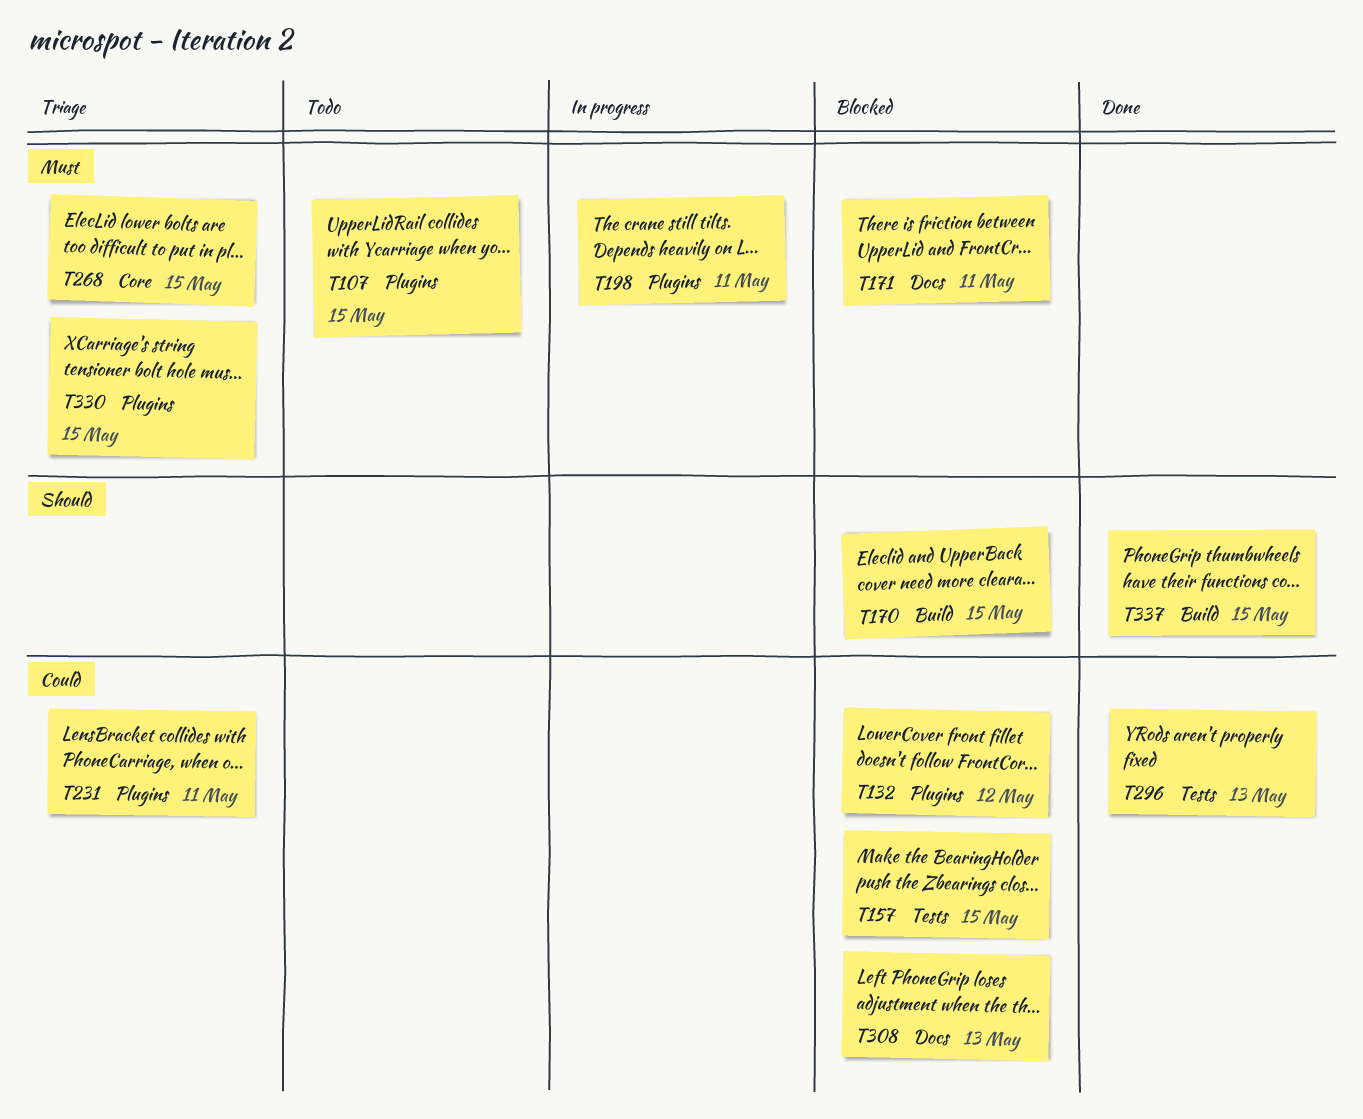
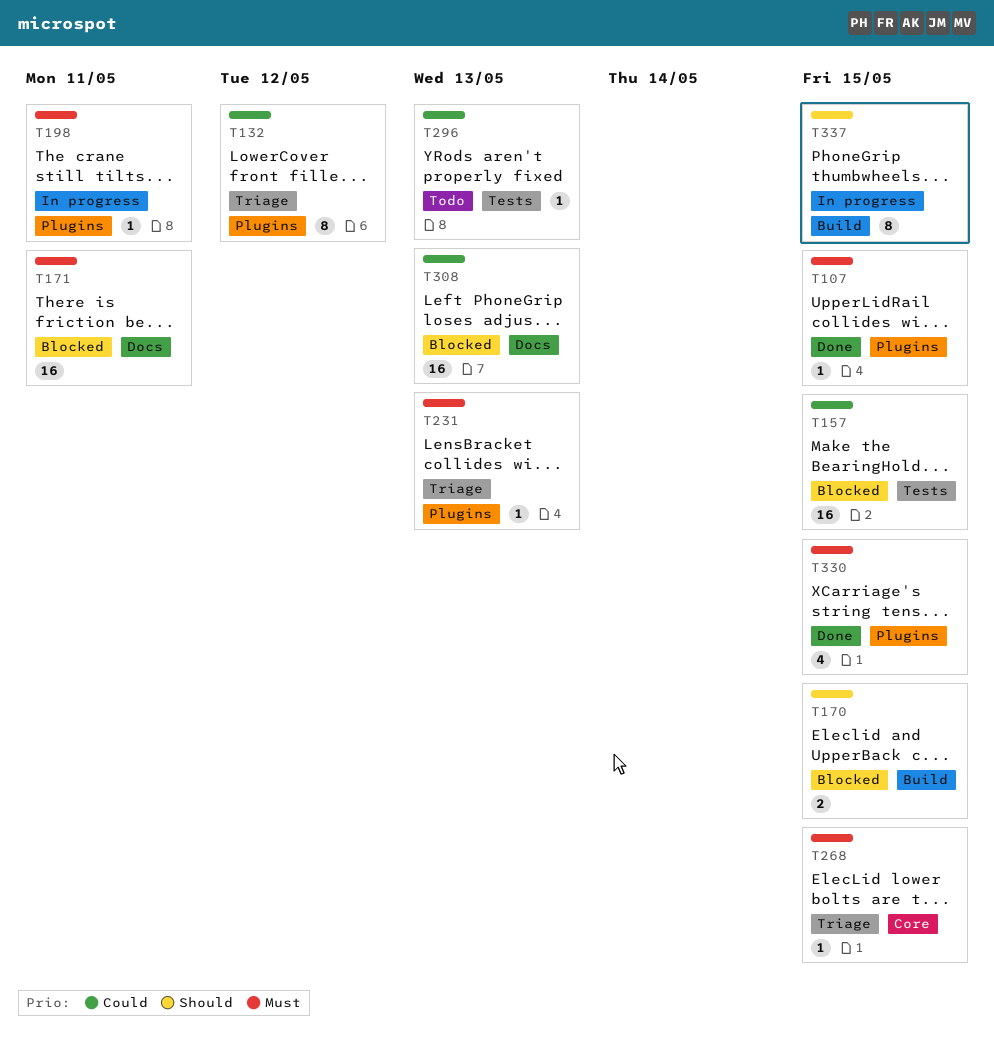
T107, status: Todo -> Done
T132, status: Blocked -> Triage
T231, priority: Could -> Must
T231, due: May 11 -> May 13
T296, status: Done -> Todo
T330, status: Triage -> Done
T337, status: Done -> In progress

